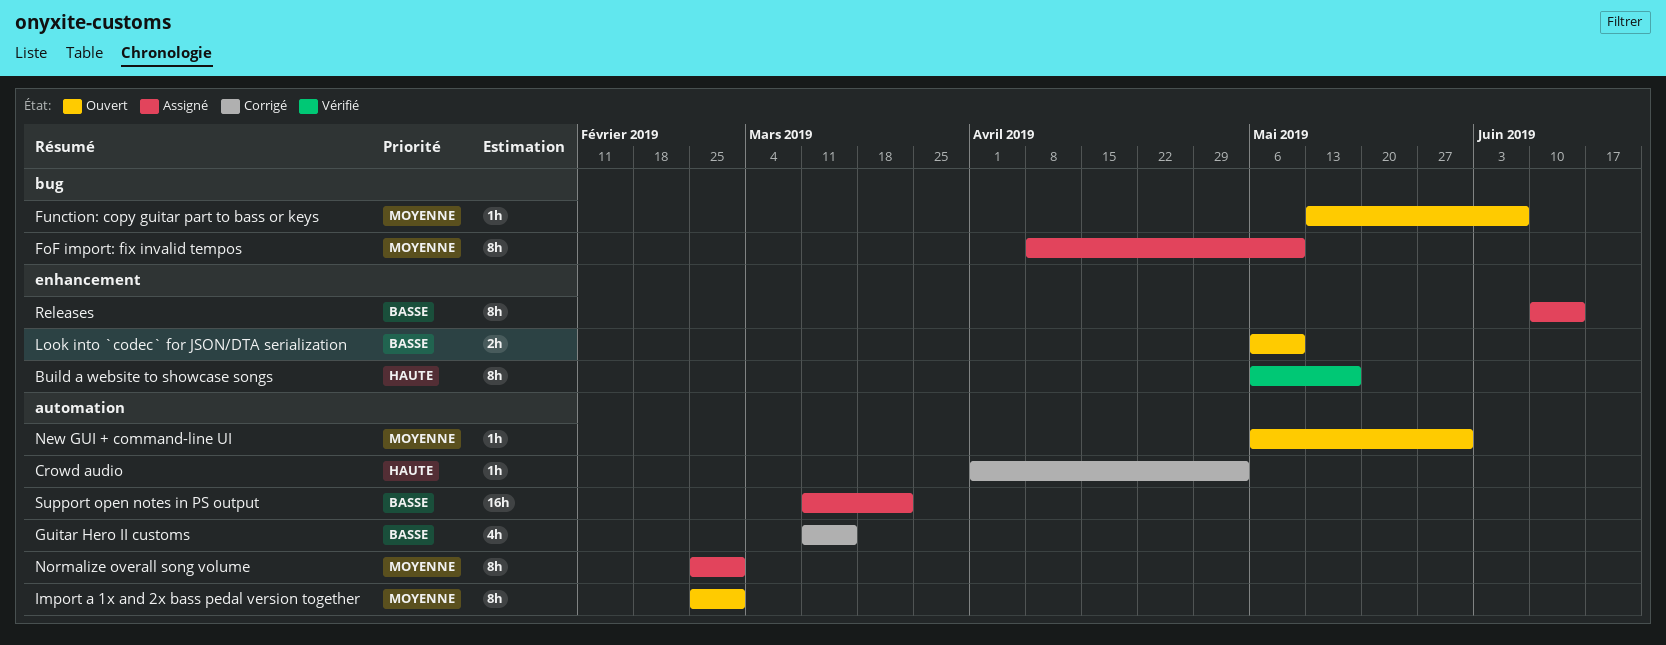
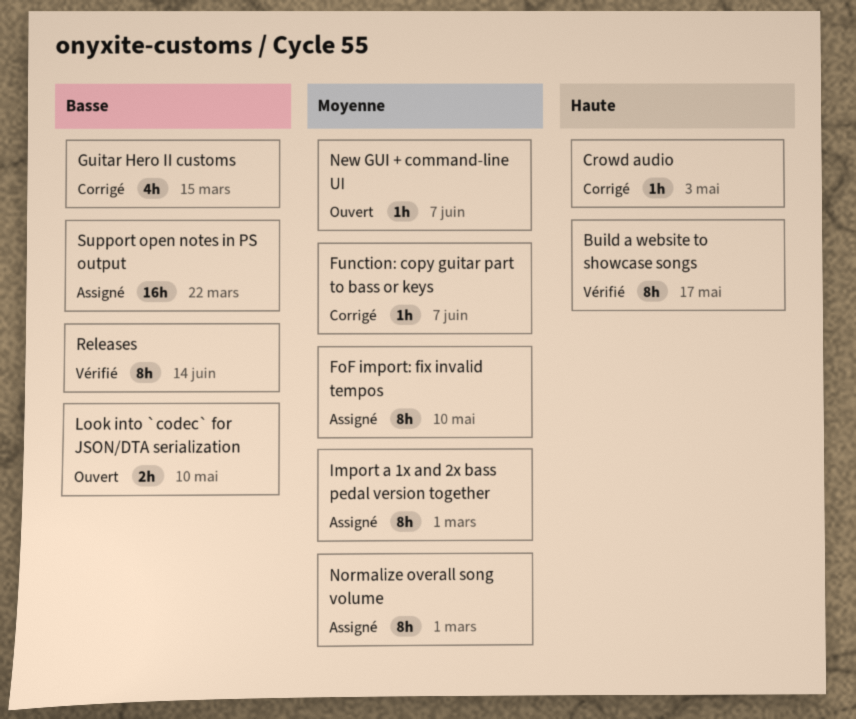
Function: copy guitar part to bass or keys, status: Ouvert -> Corrigé
Import a 1x and 2x bass pedal version together, status: Ouvert -> Assigné
New GUI + command-line UI, due: May 31 -> Jun 7
Releases, status: Assigné -> Vérifié

